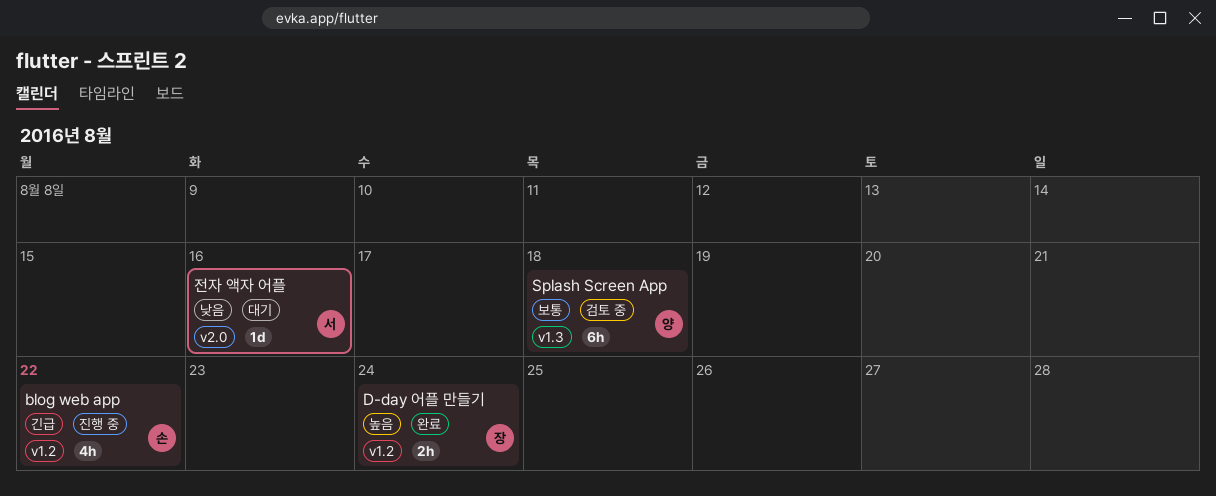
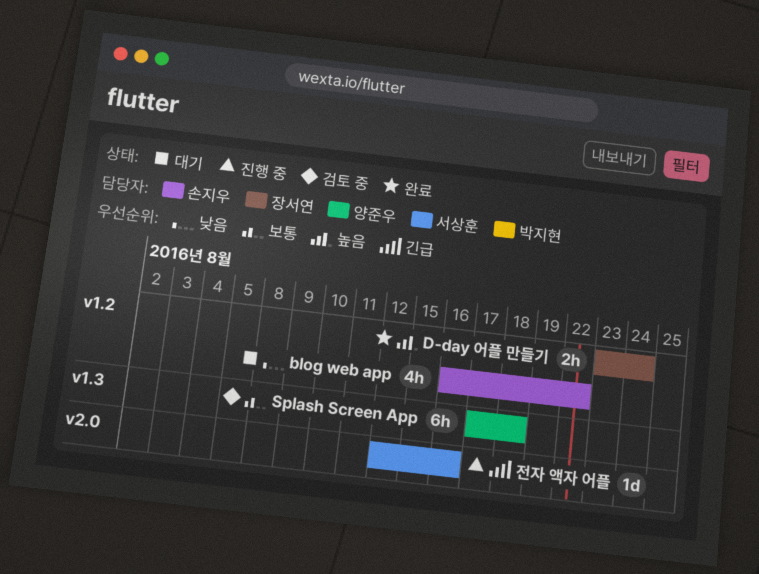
blog web app, status: 진행 중 -> 대기
blog web app, priority: 긴급 -> 낮음
전자 액자 어플, status: 대기 -> 진행 중
전자 액자 어플, priority: 낮음 -> 긴급

